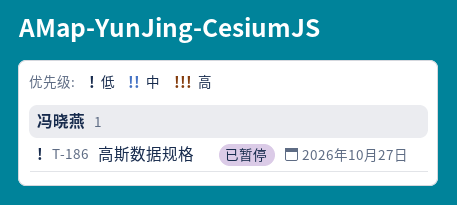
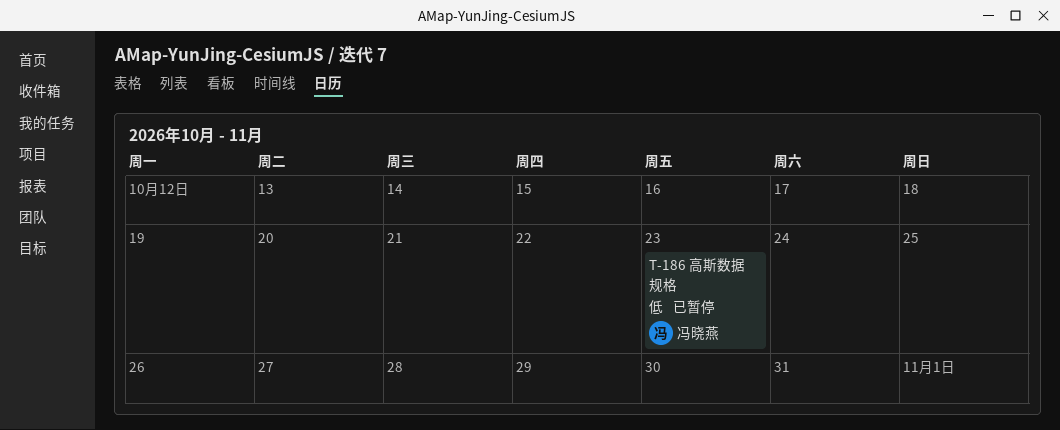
T-186, due: Oct 27 -> Oct 23

